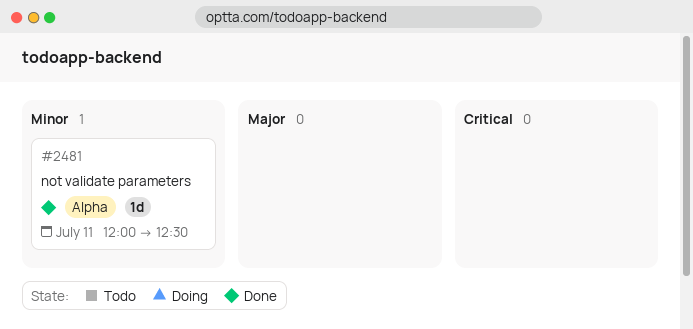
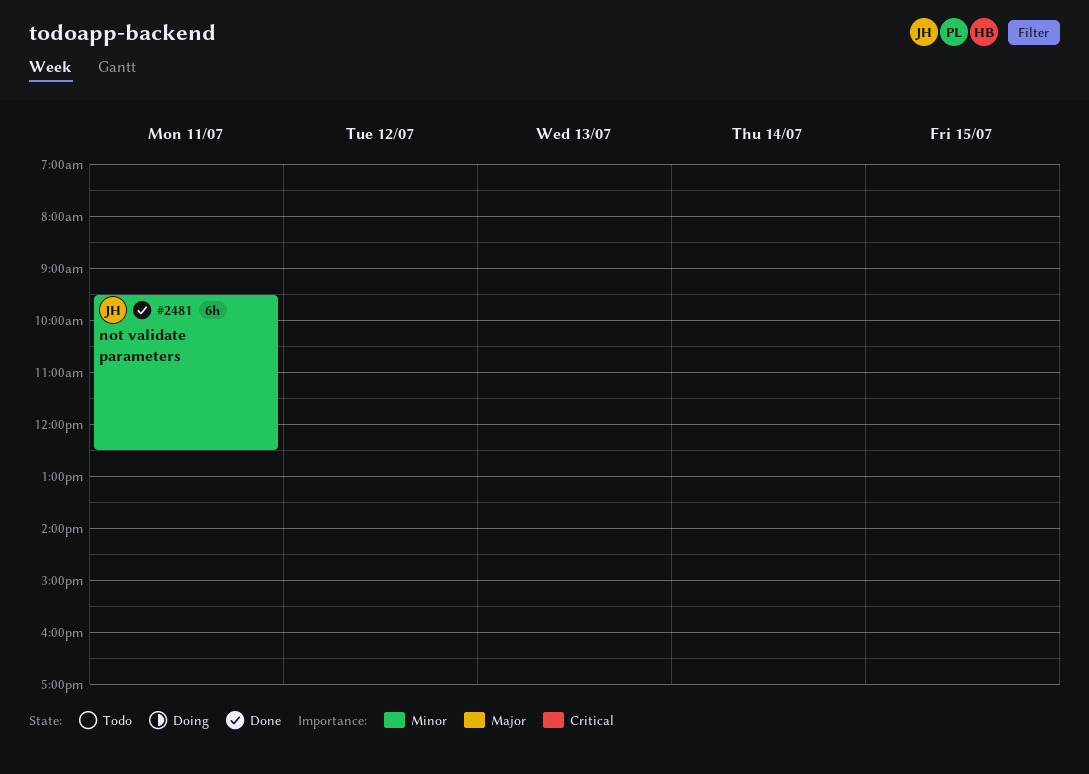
#2481, estimate: 1d -> 6h
#2481, begins: 12:00 -> 09:30

